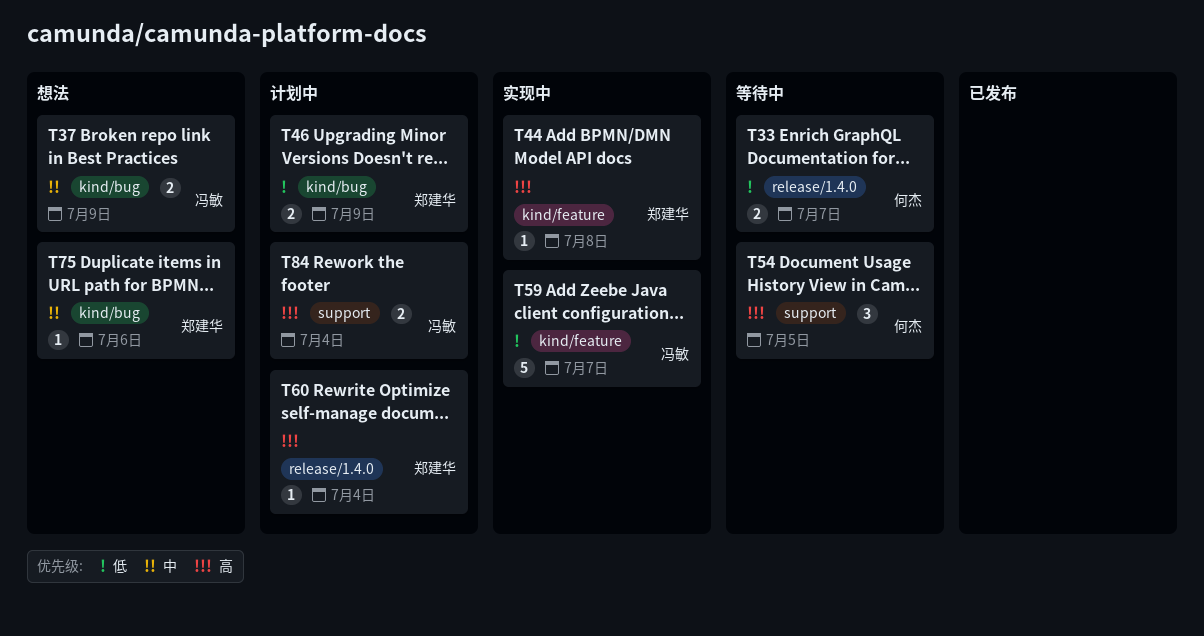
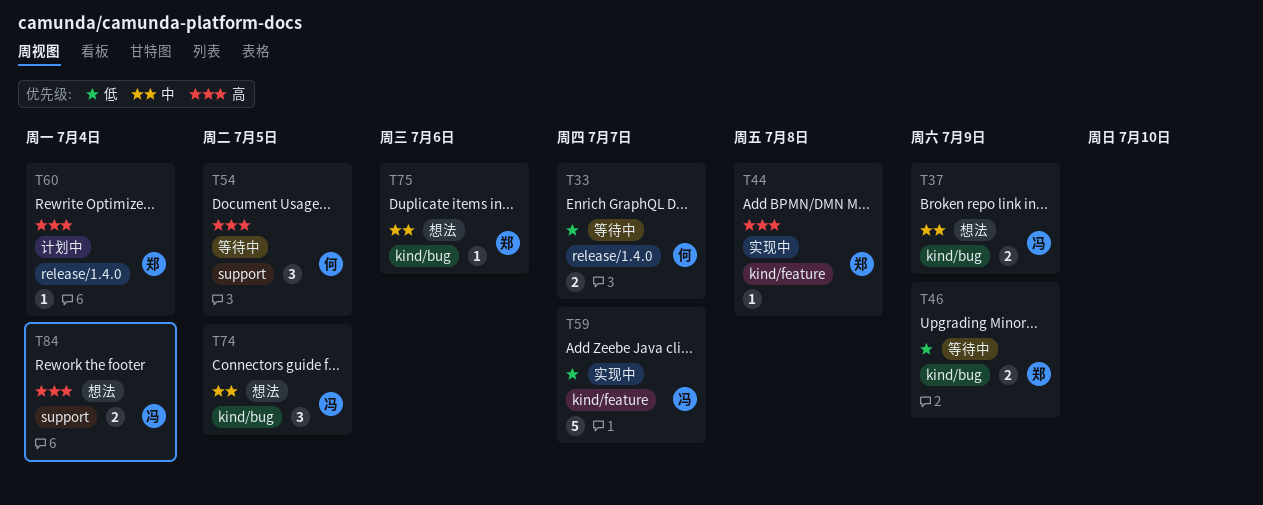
T46, status: 计划中 -> 等待中
T74: none -> present
T84, status: 计划中 -> 想法

